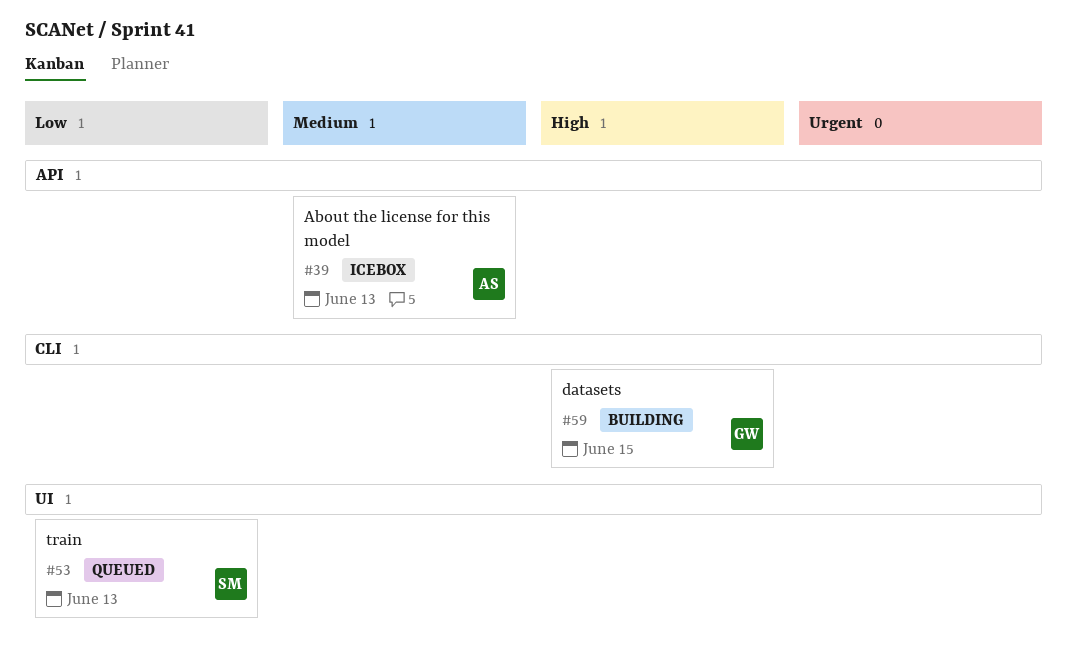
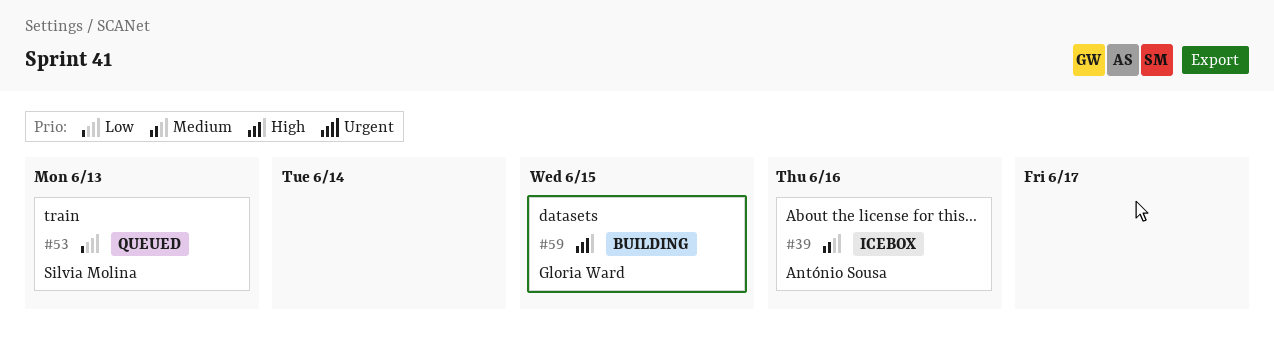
#39, due: Jun 13 -> Jun 16

